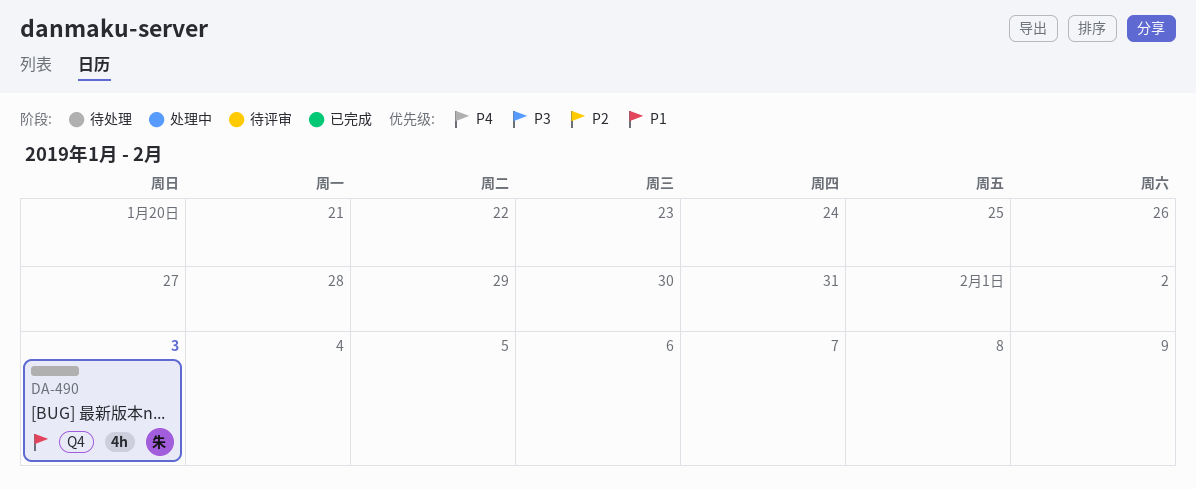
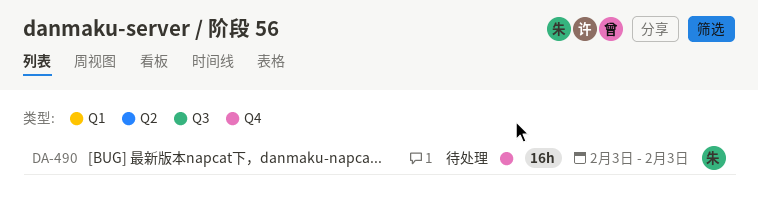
DA-490, estimate: 4h -> 16h

